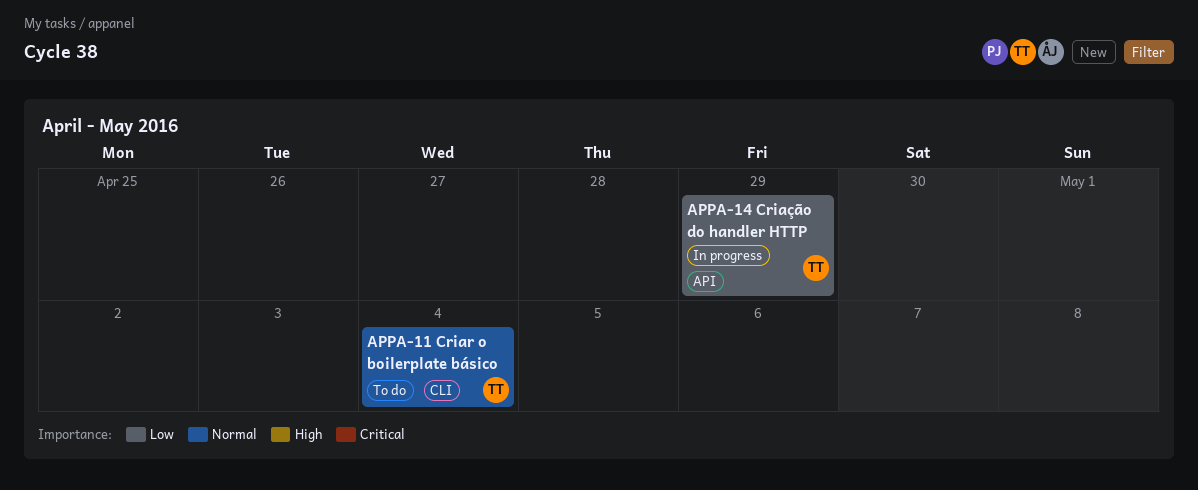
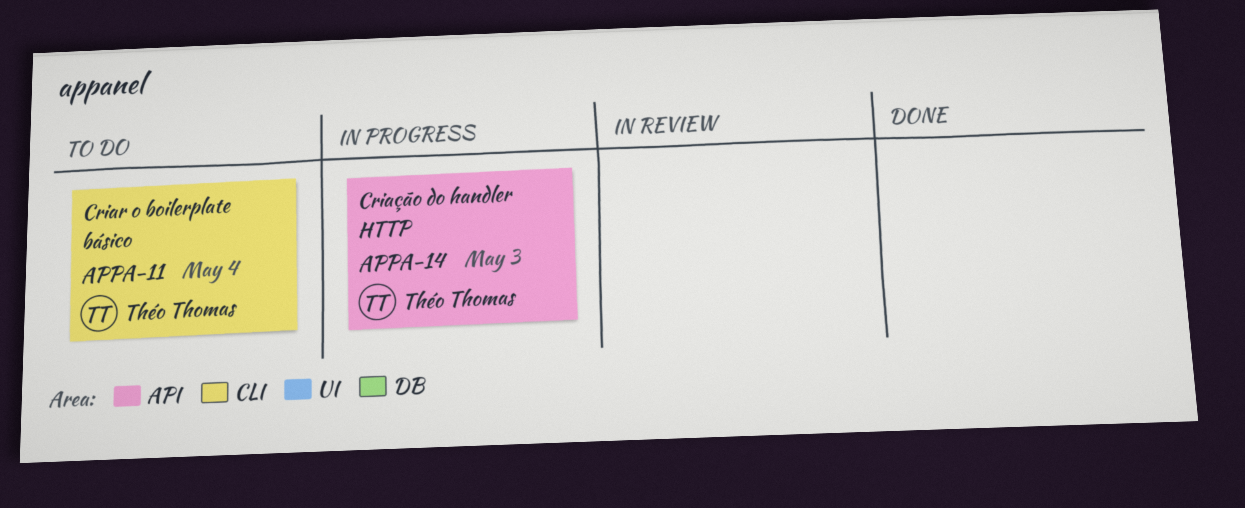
APPA-14, due: Apr 29 -> May 3

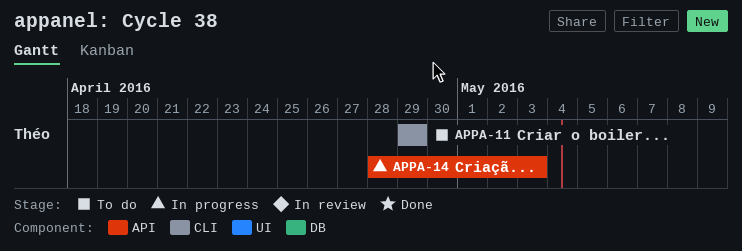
APPA-11, due: May 4 -> Apr 29

